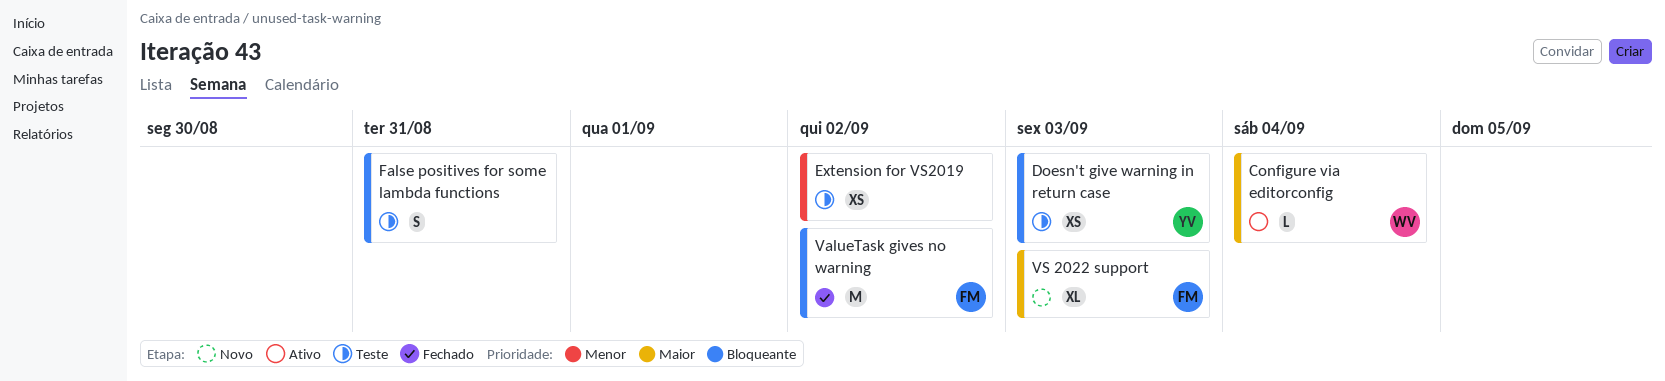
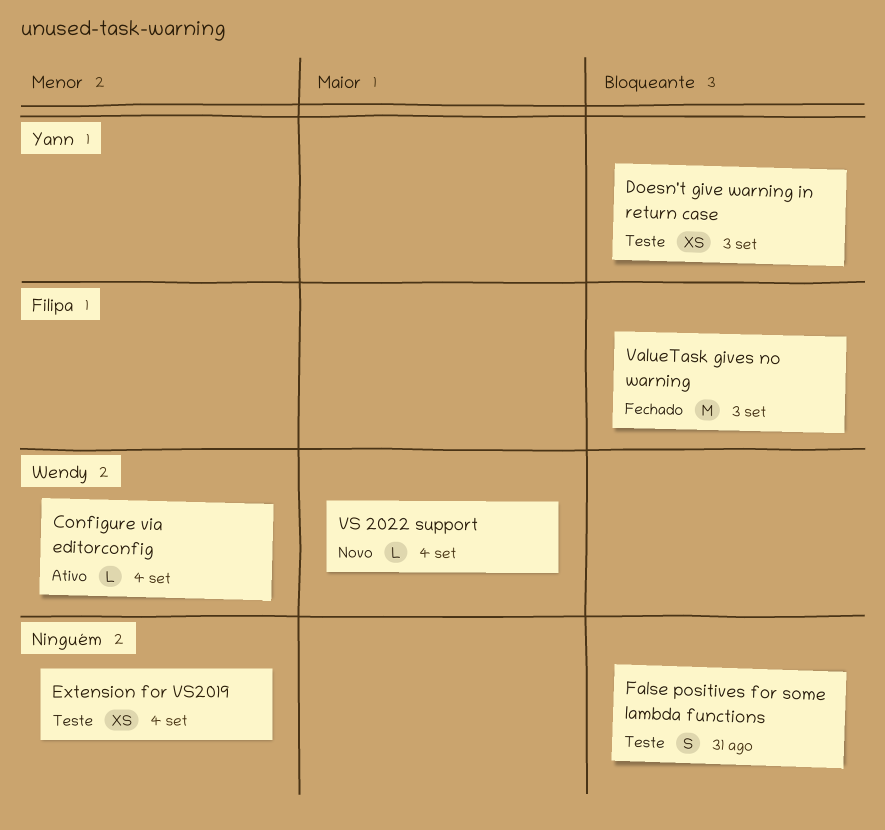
Configure via editorconfig, priority: Maior -> Menor
Extension for VS2019, due: Sep 2 -> Sep 4
ValueTask gives no warning, due: Sep 2 -> Sep 3
VS 2022 support, owner: Filipa -> Wendy
VS 2022 support, estimate: XL -> L
VS 2022 support, due: Sep 3 -> Sep 4

